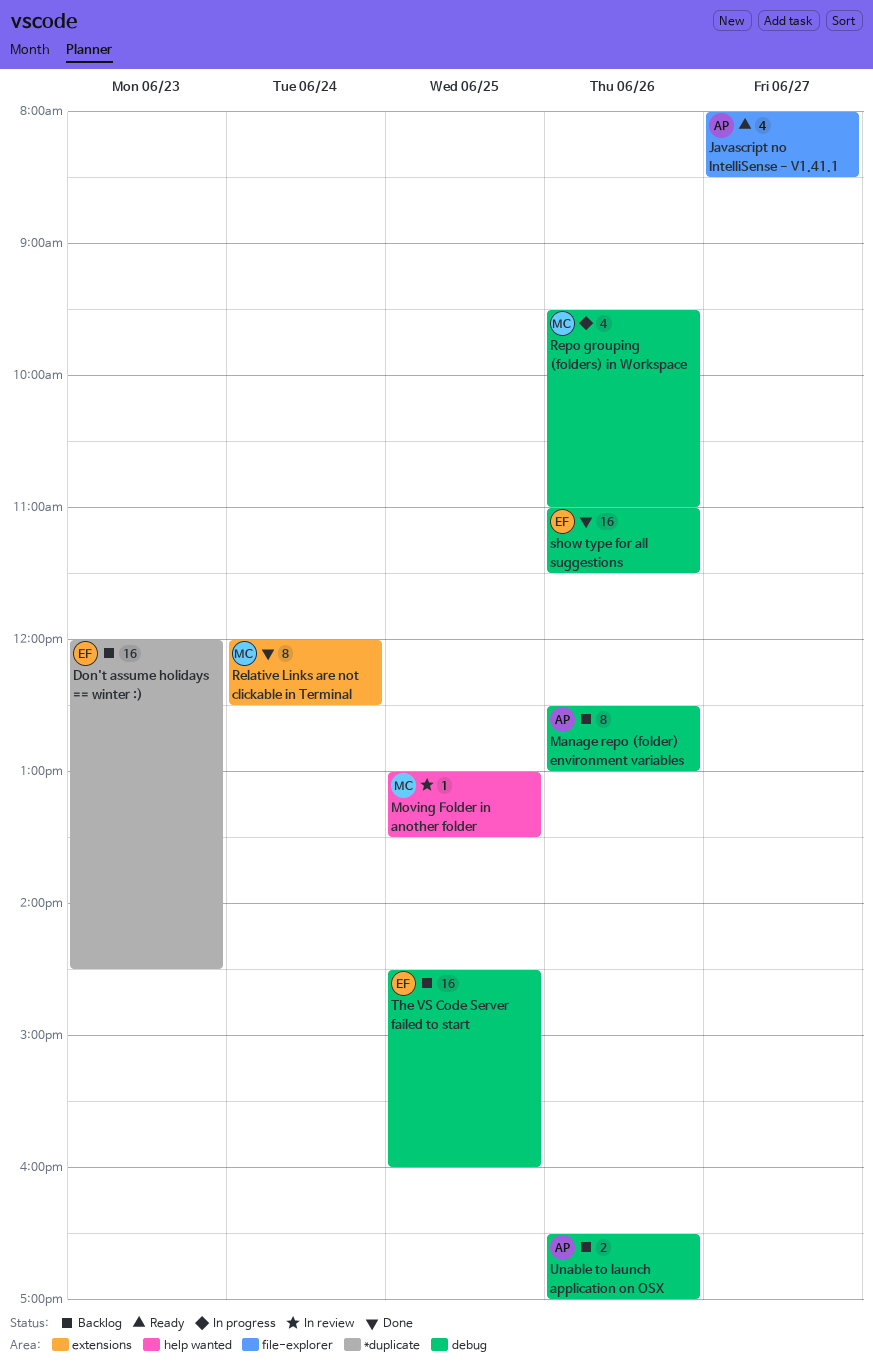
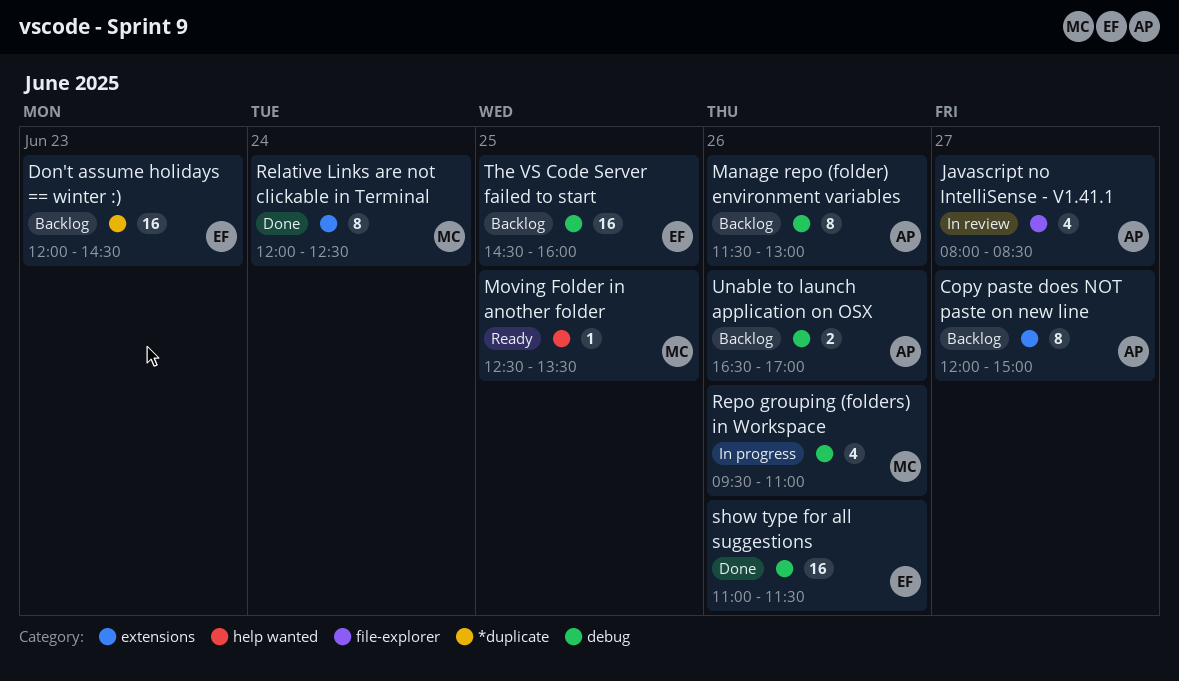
Copy paste does NOT paste on new line: none -> present
Javascript no IntelliSense - V1.41.1, status: Ready -> In review
Manage repo (folder) environment variables, begins: 12:30 -> 11:30
Moving Folder in another folder, status: In review -> Ready
Moving Folder in another folder, begins: 13:00 -> 12:30

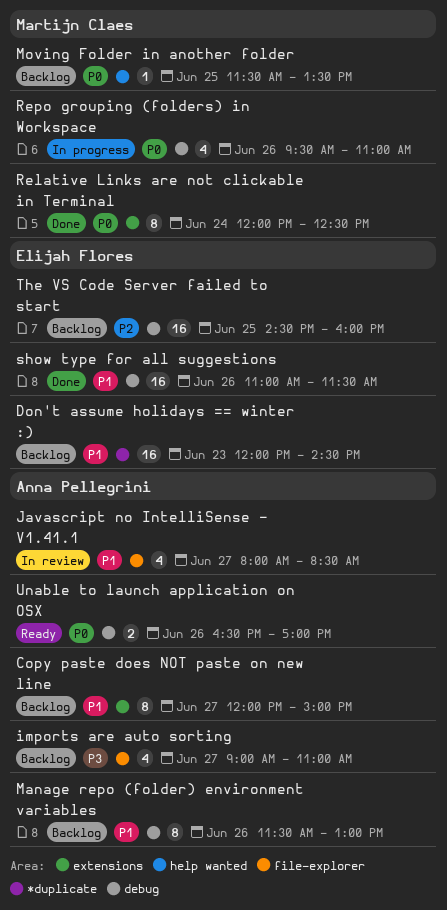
imports are auto sorting: none -> present
Moving Folder in another folder, status: Ready -> Backlog
Moving Folder in another folder, begins: 12:30 -> 11:30
Unable to launch application on OSX, status: Backlog -> Ready

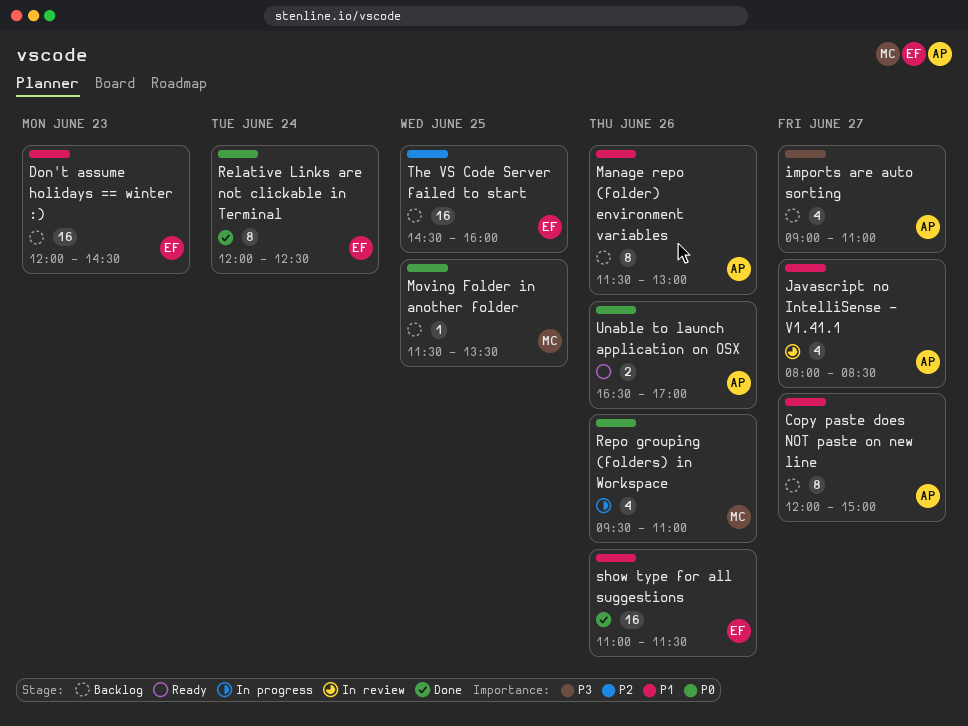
Relative Links are not clickable in Terminal, owner: Martijn Claes -> Elijah Flores

